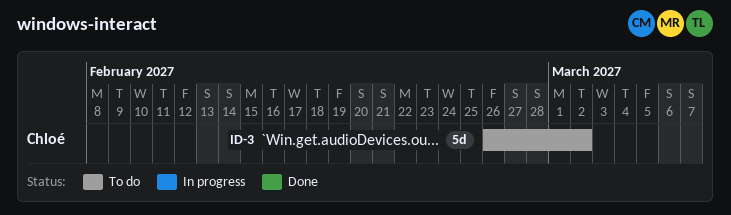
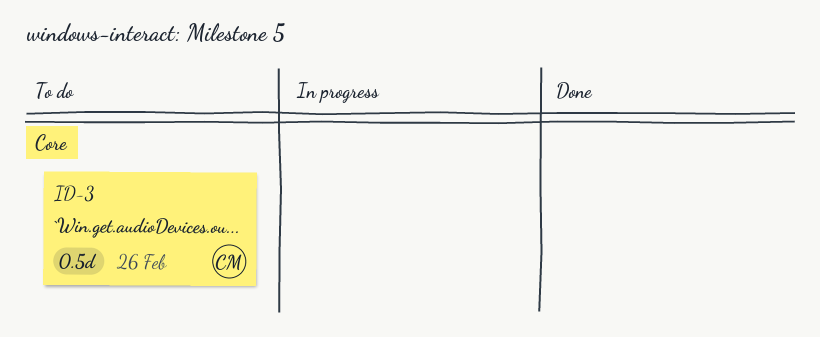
ID-3, estimate: 5d -> 0.5d
ID-3, due: Mar 2 -> Feb 26

